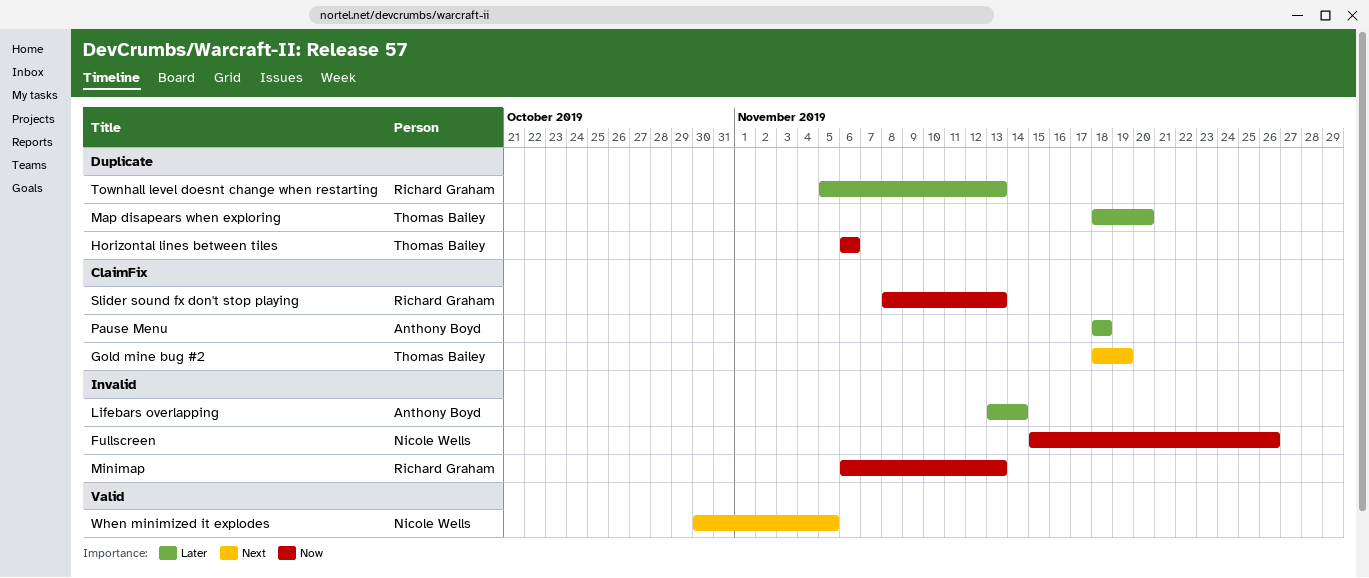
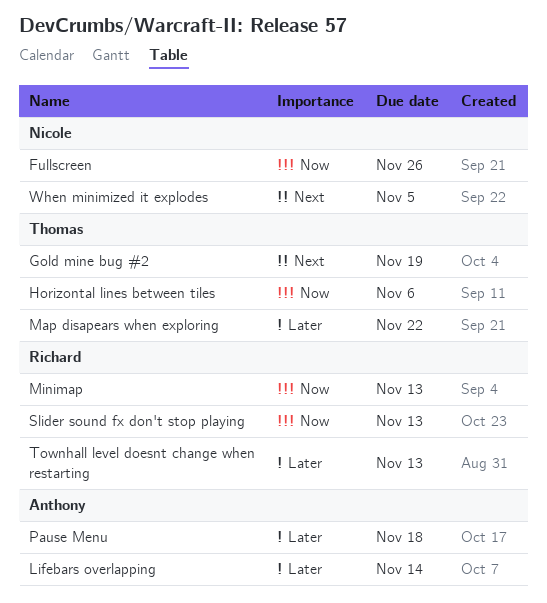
Map disapears when exploring, due: Nov 20 -> Nov 22

